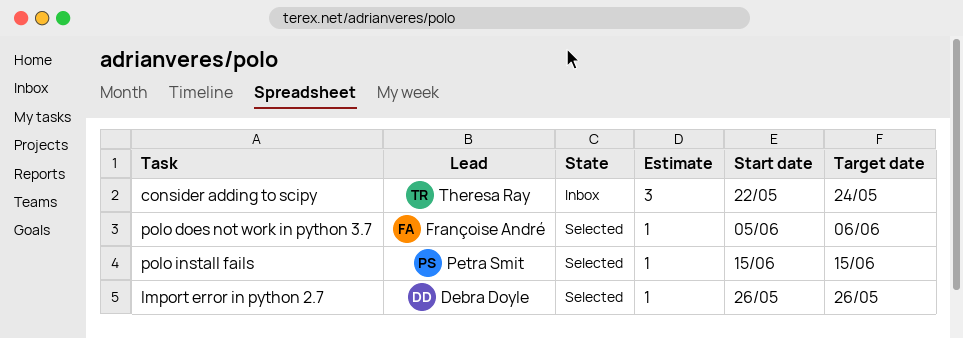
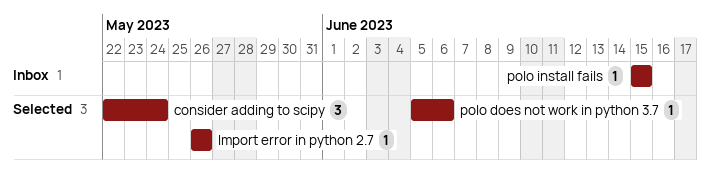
consider adding to scipy, status: Inbox -> Selected
polo install fails, status: Selected -> Inbox

